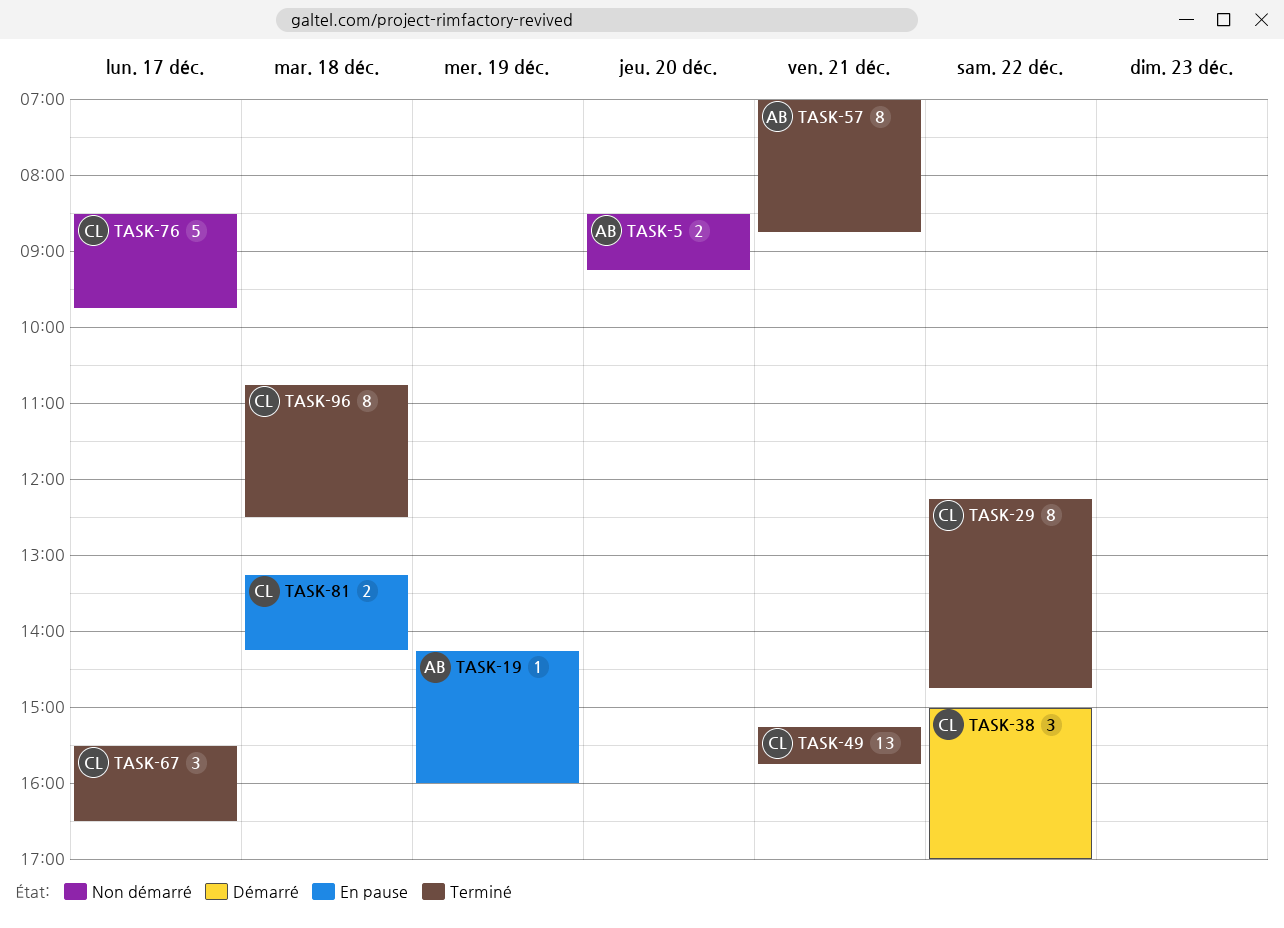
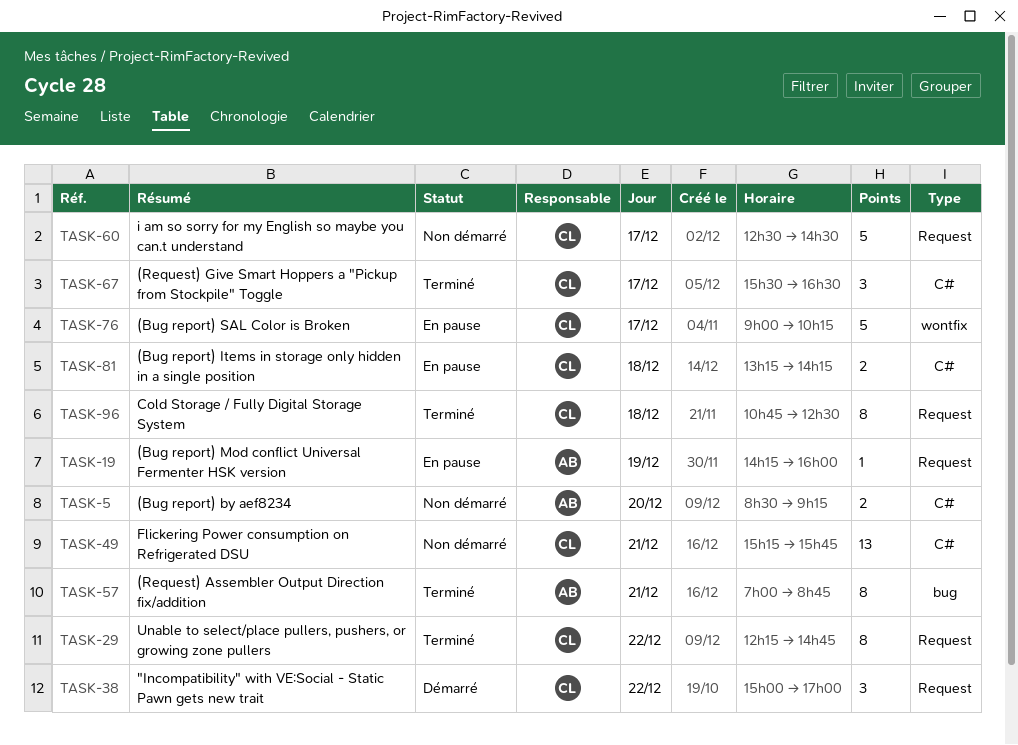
TASK-49, status: Terminé -> Non démarré
TASK-60: none -> present
TASK-76, status: Non démarré -> En pause
TASK-76, begins: 08:30 -> 09:00
TASK-76, ends: 09:45 -> 10:15

